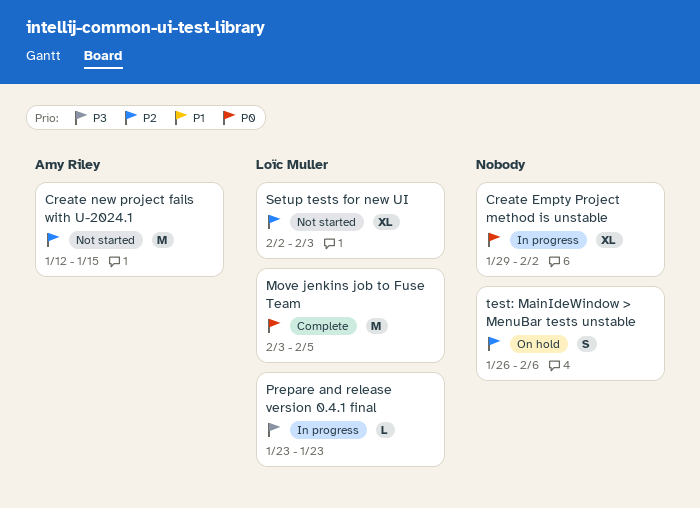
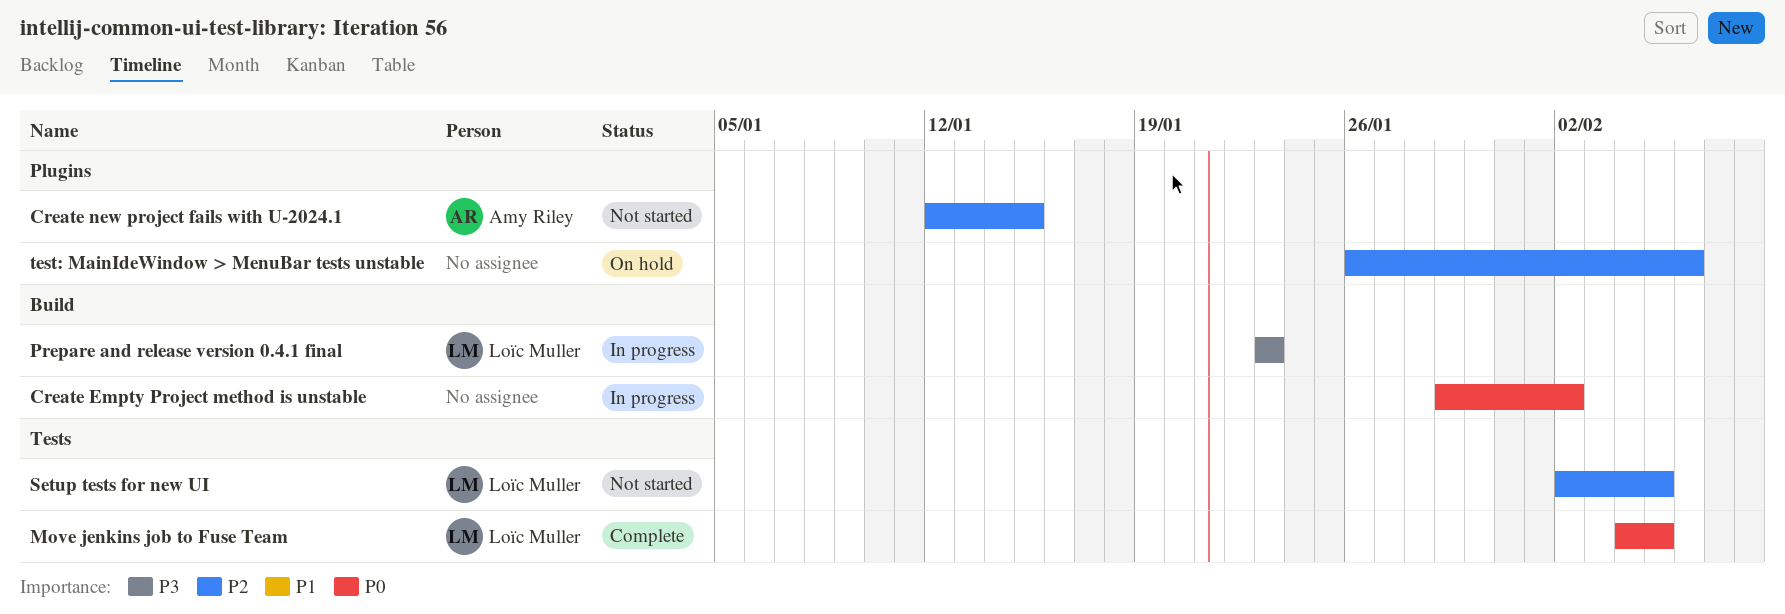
Move jenkins job to Fuse Team, start: Feb 3 -> Feb 4
Setup tests for new UI, due: Feb 3 -> Feb 5

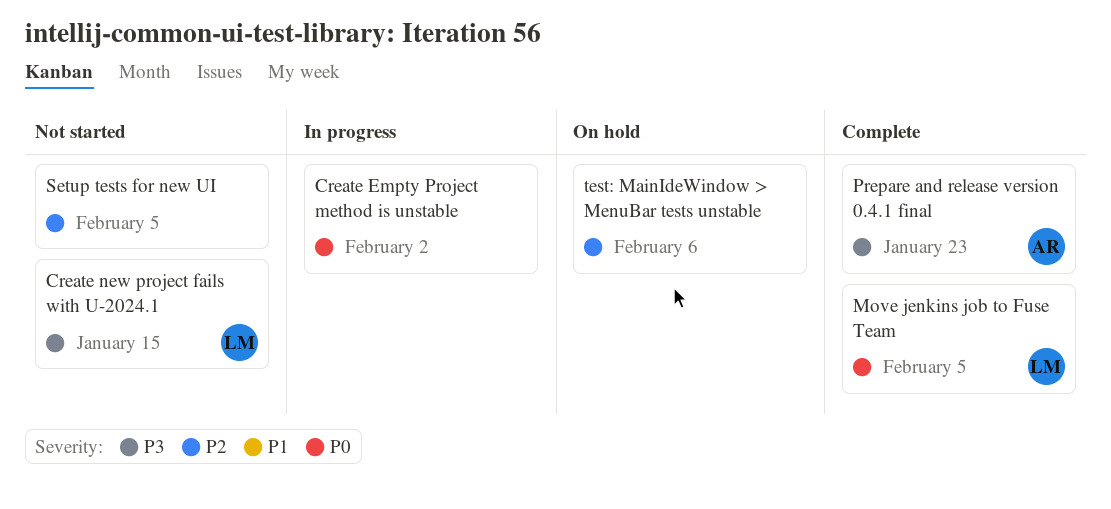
Create new project fails with U-2024.1, owner: Amy Riley -> Loïc Muller
Create new project fails with U-2024.1, priority: P2 -> P3
Prepare and release version 0.4.1 final, status: In progress -> Complete
Prepare and release version 0.4.1 final, owner: Loïc Muller -> Amy Riley
Setup tests for new UI, owner: Loïc Muller -> none

